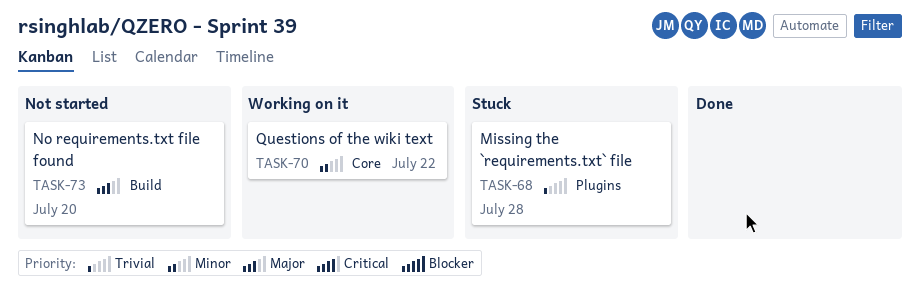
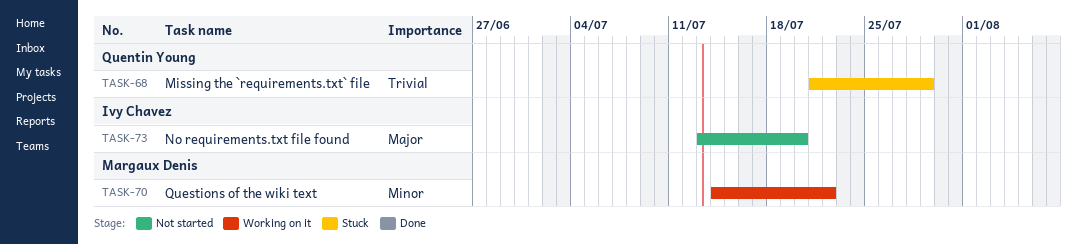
TASK-68, due: Jul 28 -> Jul 29

